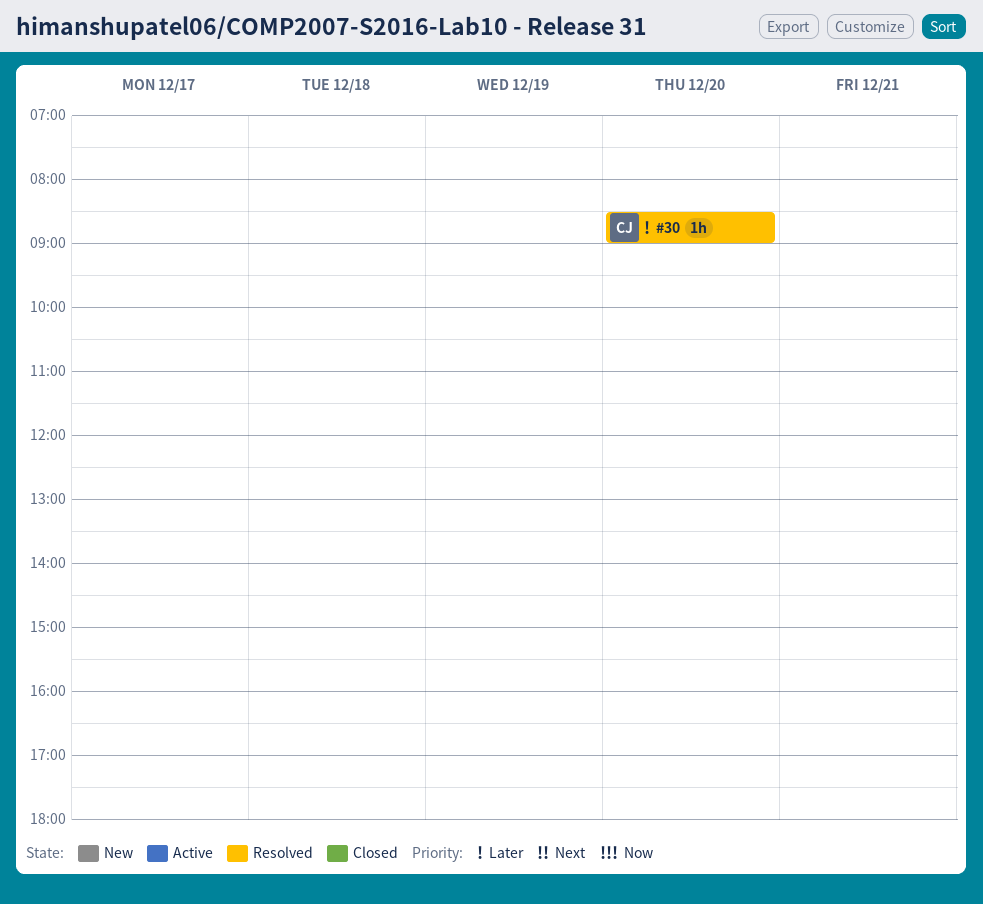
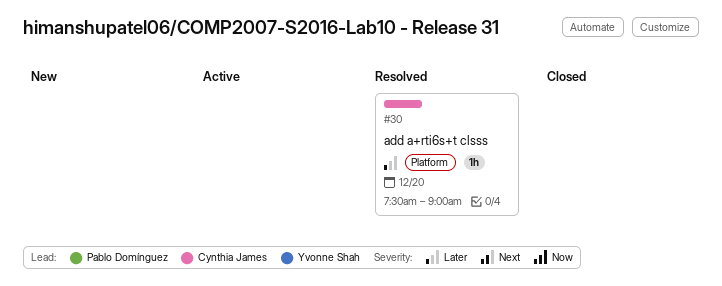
#30, begins: 08:30 -> 07:30

